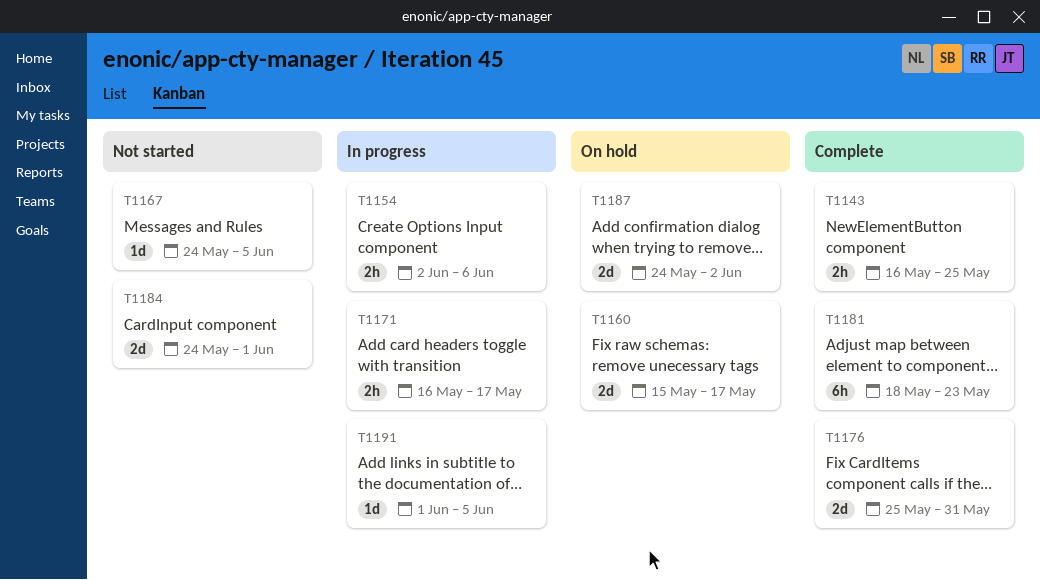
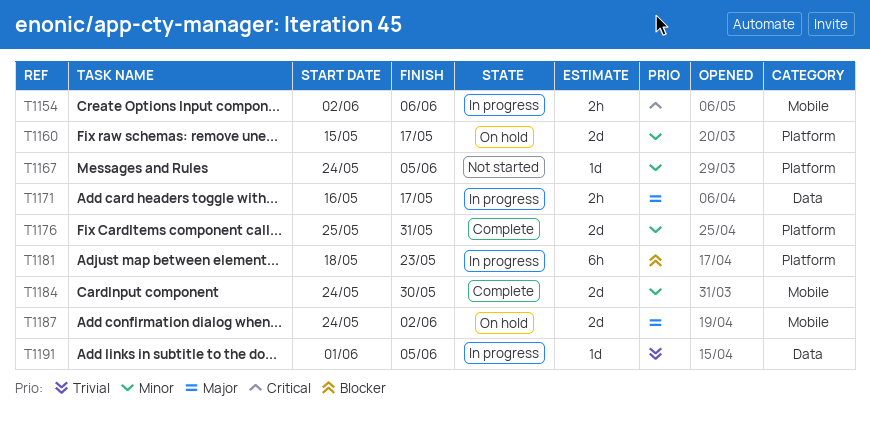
T1143: present -> none
T1181, status: Complete -> In progress
T1184, status: Not started -> Complete
T1184, due: Jun 1 -> May 30

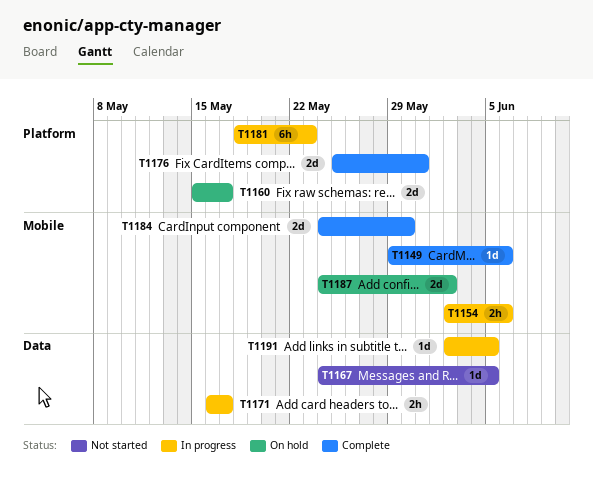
T1149: none -> present
T1167, label: Platform -> Data
T1191, start: Jun 1 -> Jun 2

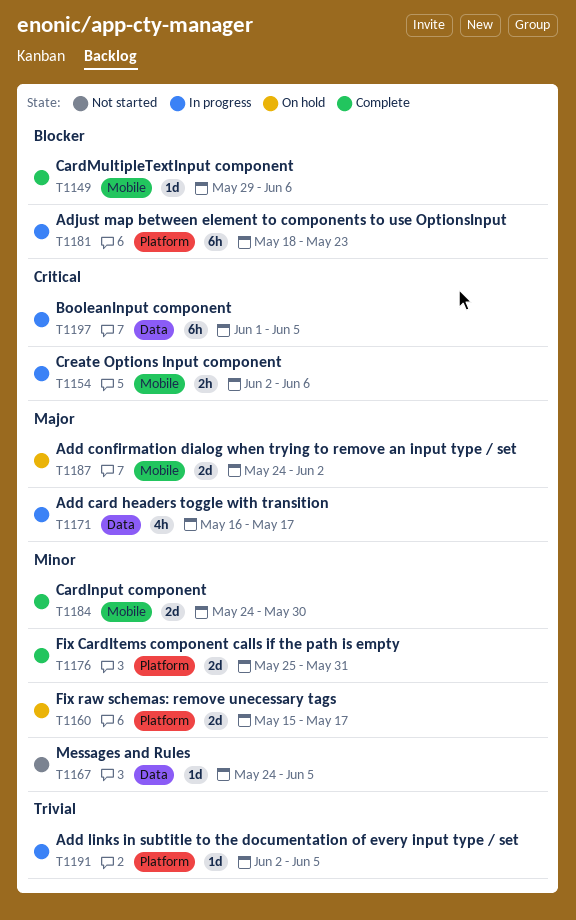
T1171, estimate: 2h -> 4h
T1191, label: Data -> Platform
T1197: none -> present

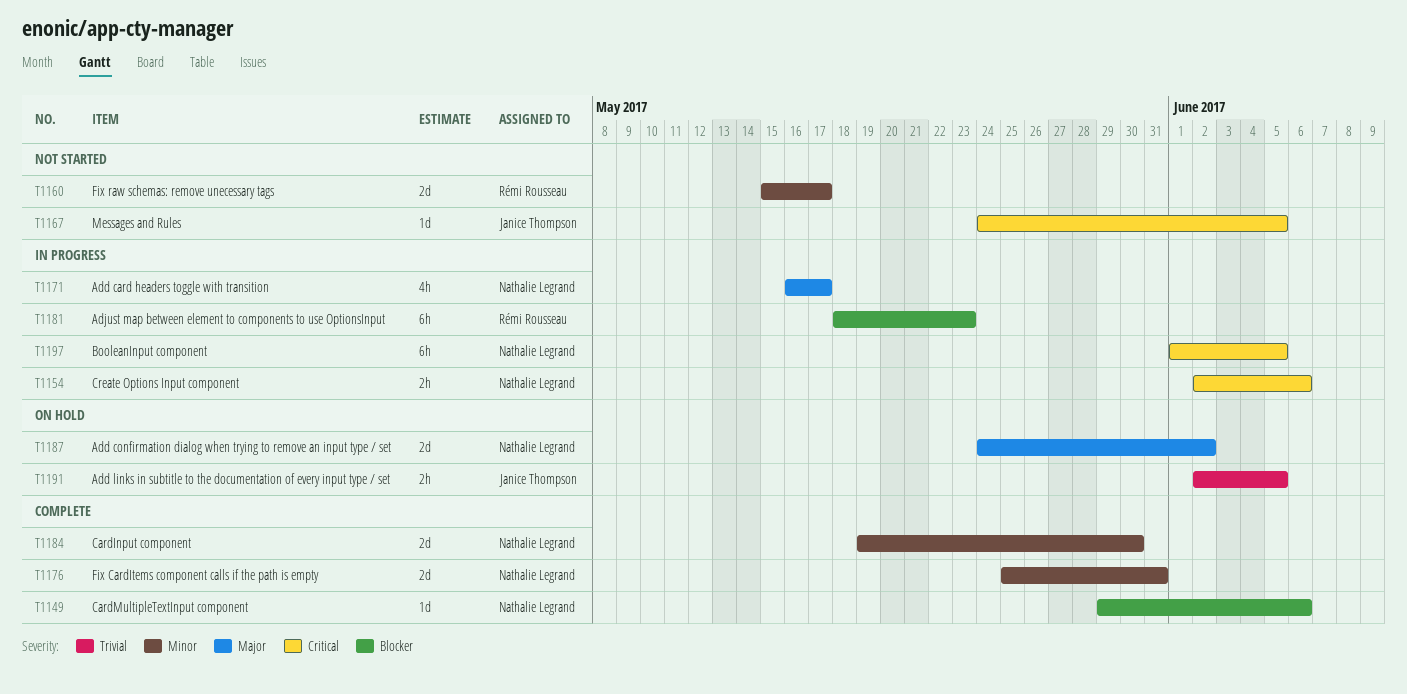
T1160, status: On hold -> Not started
T1167, priority: Minor -> Critical
T1184, start: May 24 -> May 19
T1191, status: In progress -> On hold
T1191, estimate: 1d -> 2h

